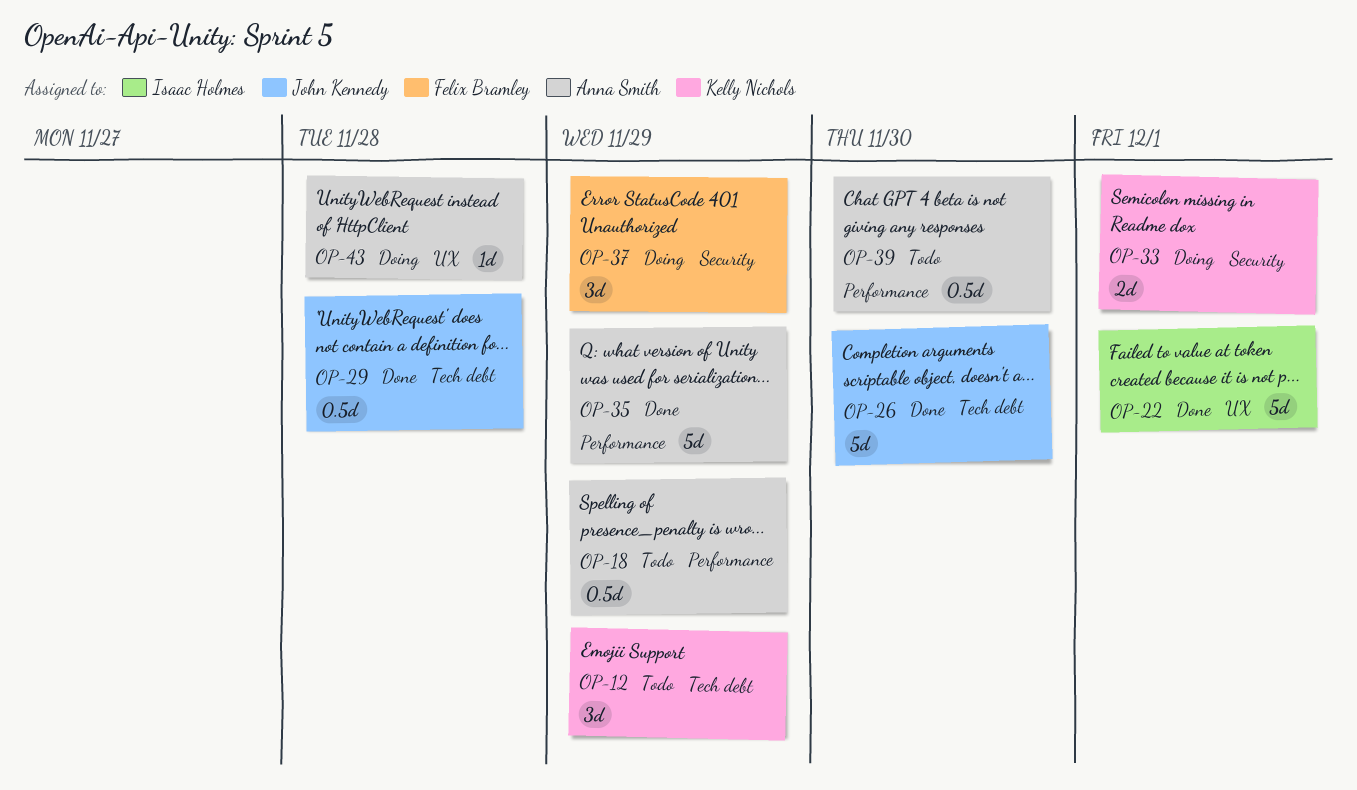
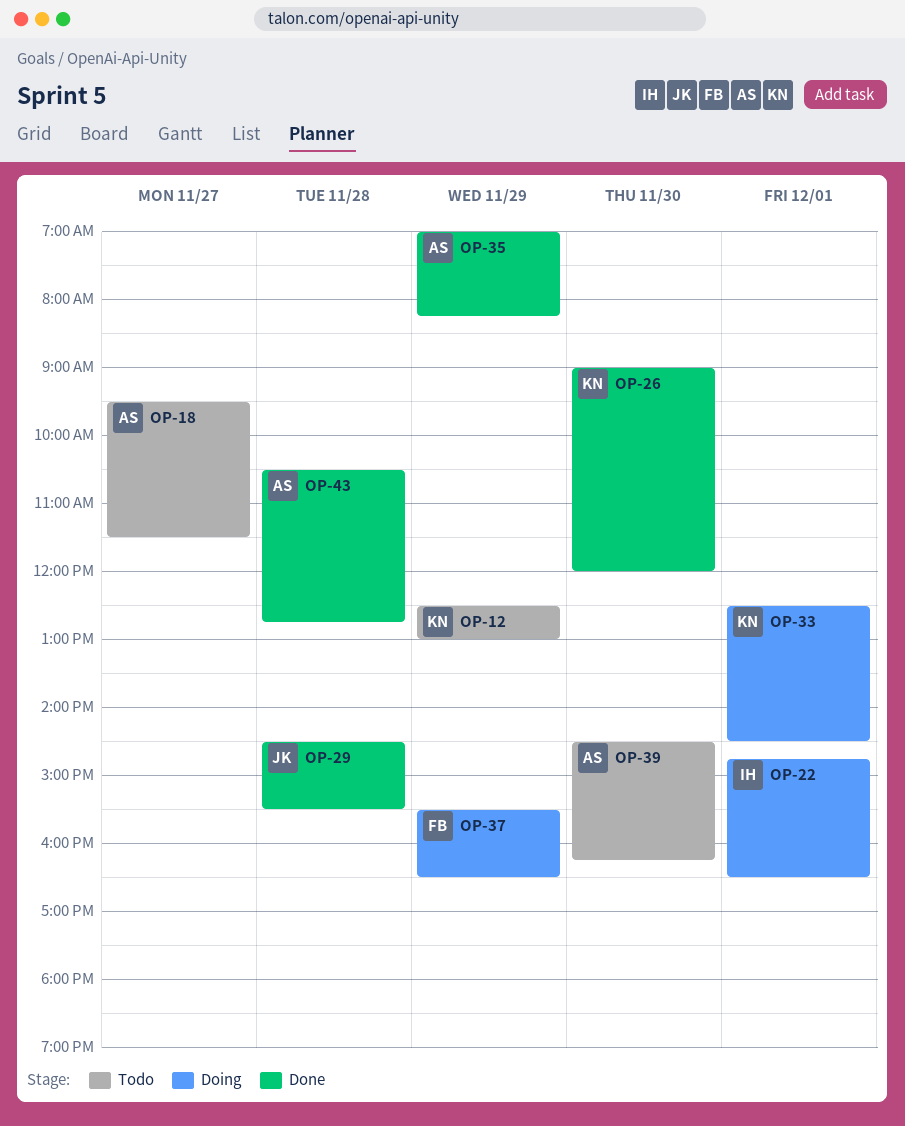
OP-18, day: Nov 29 -> Nov 27
OP-22, status: Done -> Doing
OP-26, owner: John Kennedy -> Kelly Nichols
OP-43, status: Doing -> Done

